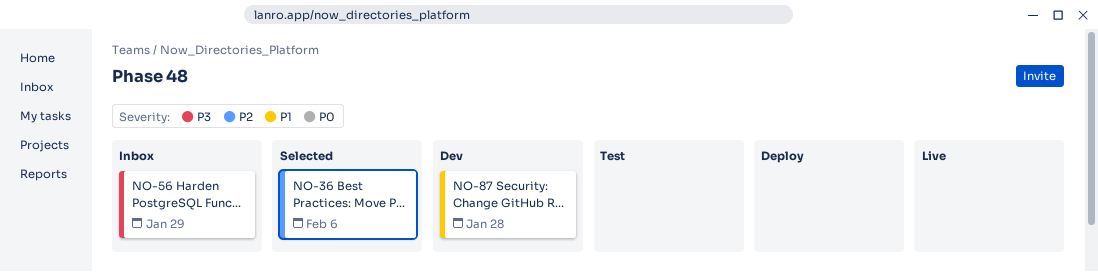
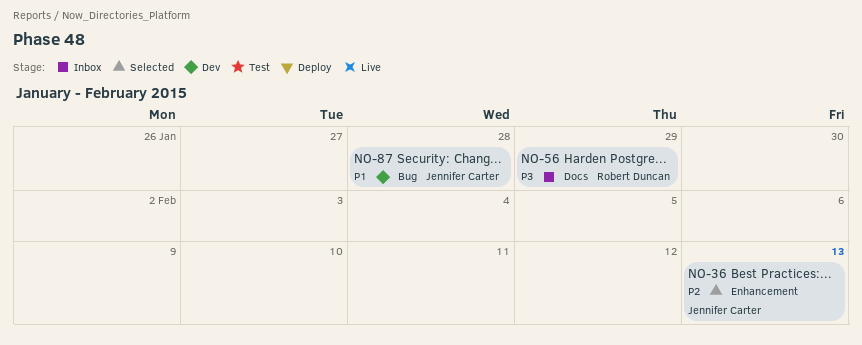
NO-36, due: Feb 6 -> Feb 13

